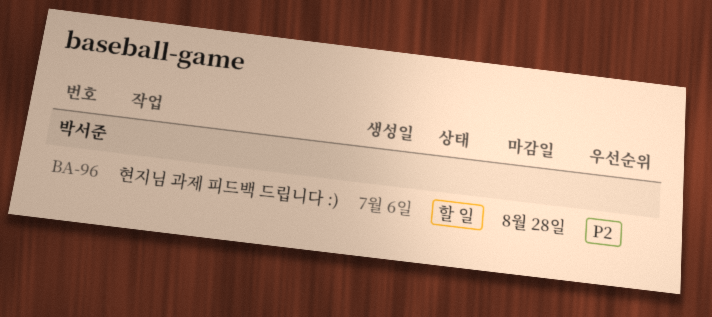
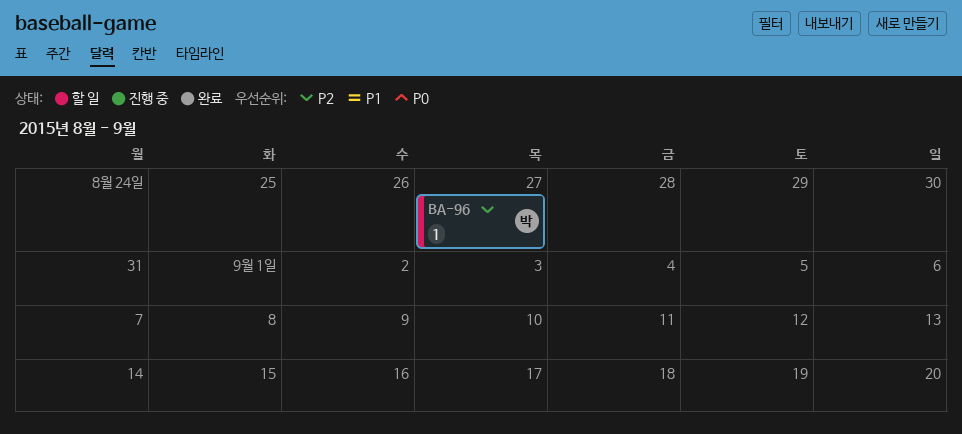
BA-96, due: Aug 28 -> Aug 27

